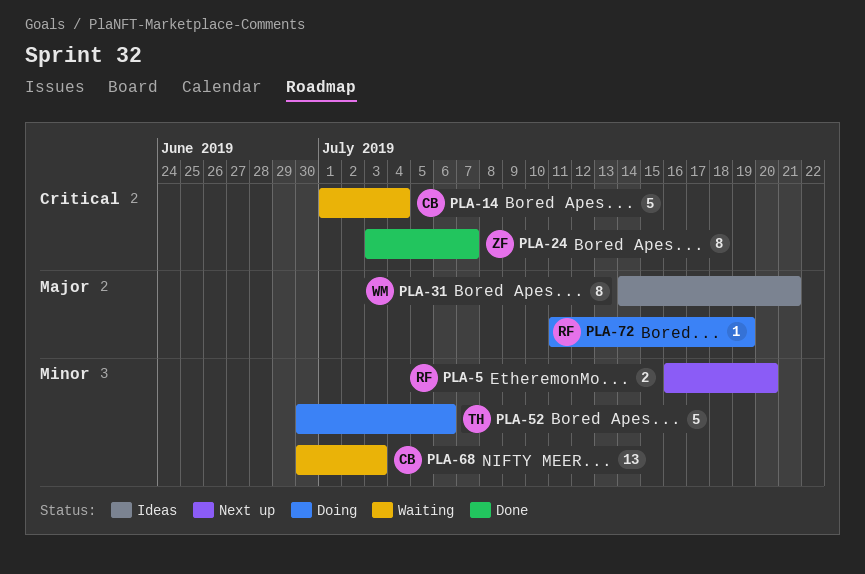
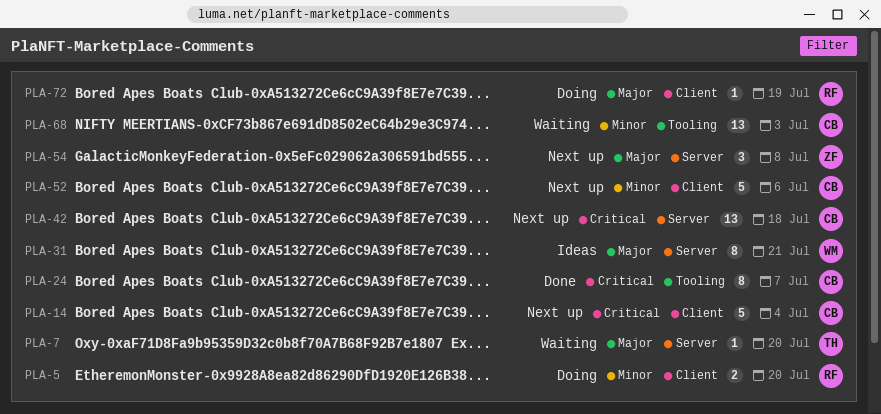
PLA-5, status: Next up -> Doing
PLA-7: none -> present
PLA-14, status: Waiting -> Next up
PLA-24, owner: ZF -> CB
PLA-42: none -> present
PLA-52, status: Doing -> Next up
PLA-52, owner: TH -> CB
PLA-54: none -> present

